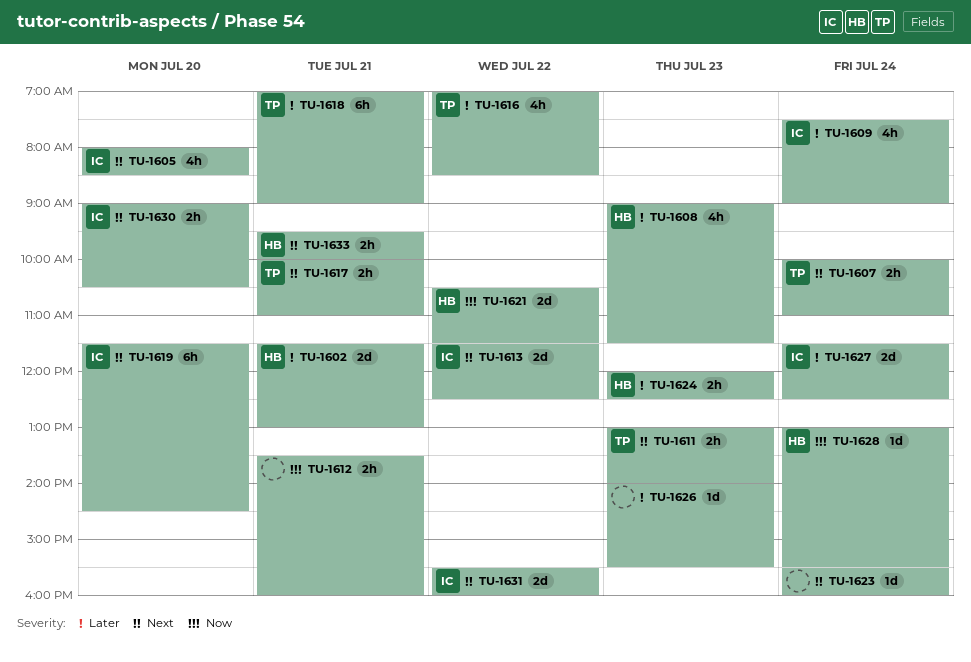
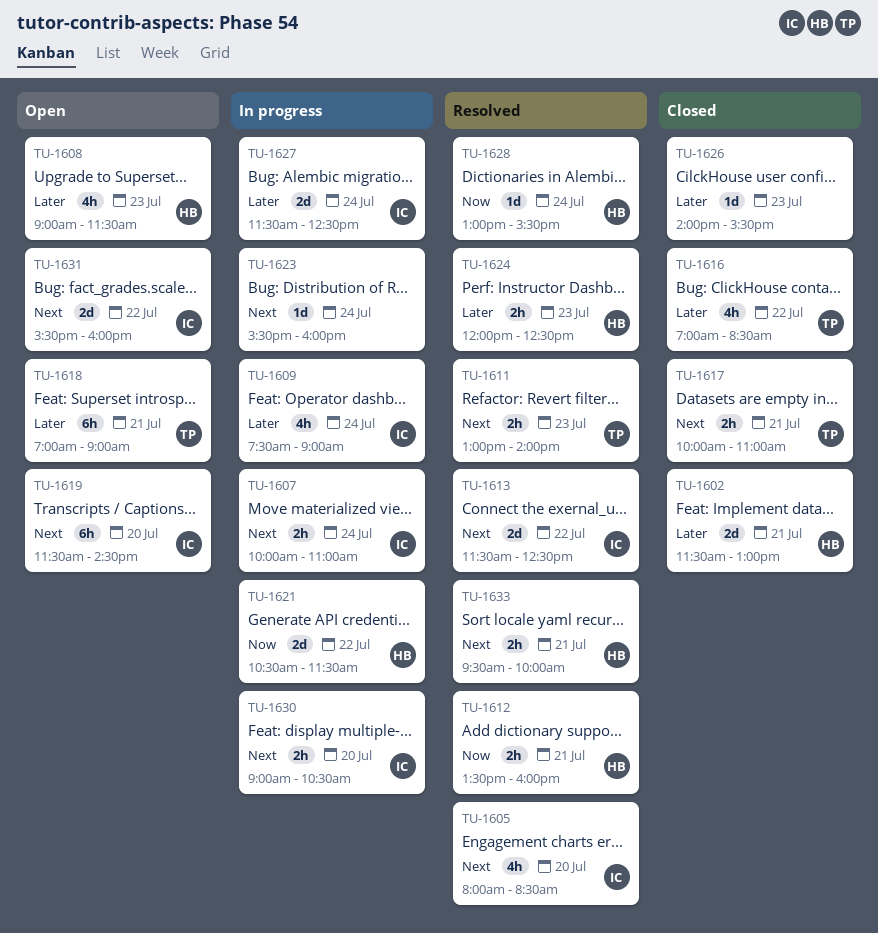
TU-1607, owner: TP -> IC
TU-1612, owner: none -> HB

